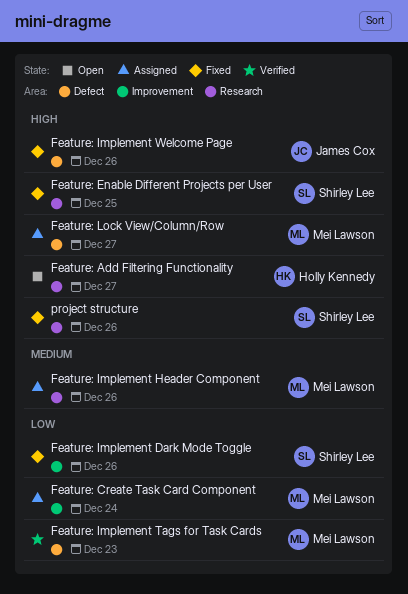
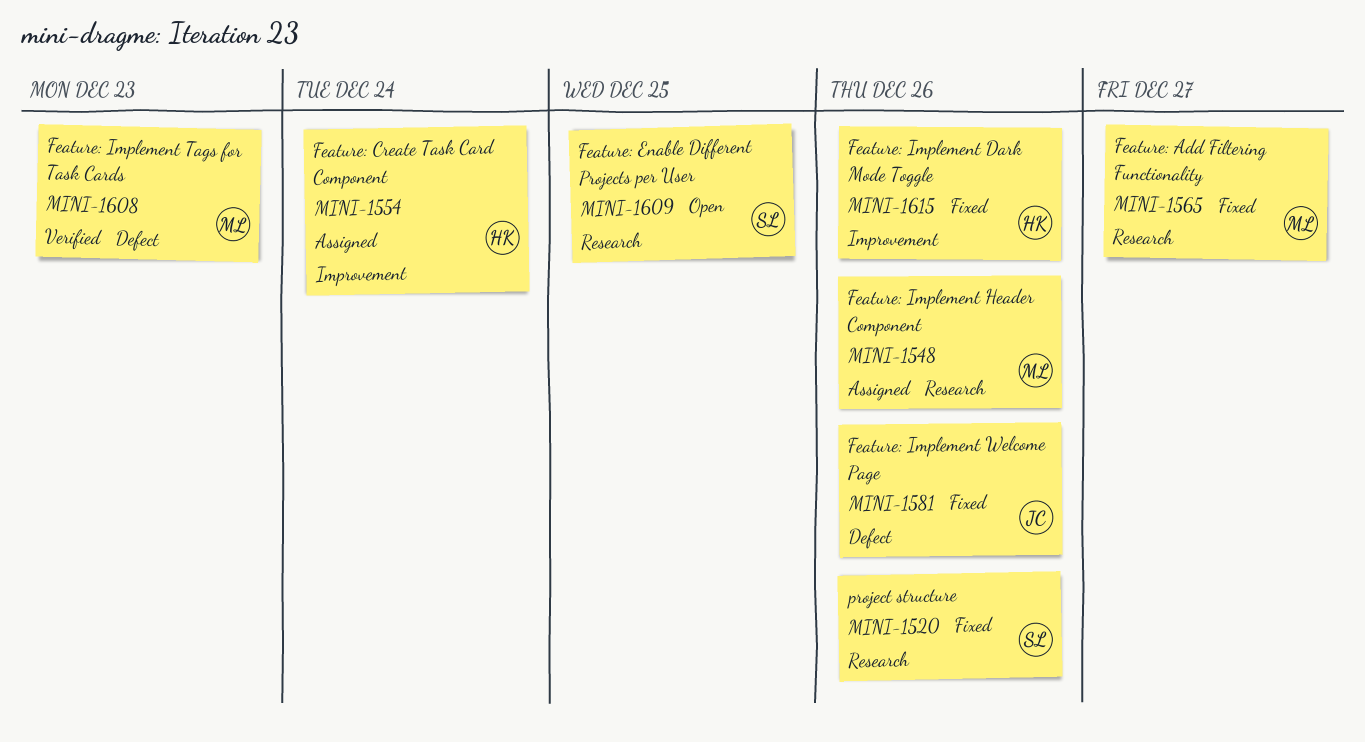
Feature: Add Filtering Functionality, status: Open -> Fixed
Feature: Add Filtering Functionality, owner: Holly Kennedy -> Mei Lawson
Feature: Create Task Card Component, owner: Mei Lawson -> Holly Kennedy
Feature: Enable Different Projects per User, status: Fixed -> Open
Feature: Implement Dark Mode Toggle, owner: Shirley Lee -> Holly Kennedy
Feature: Lock View/Column/Row: present -> none

